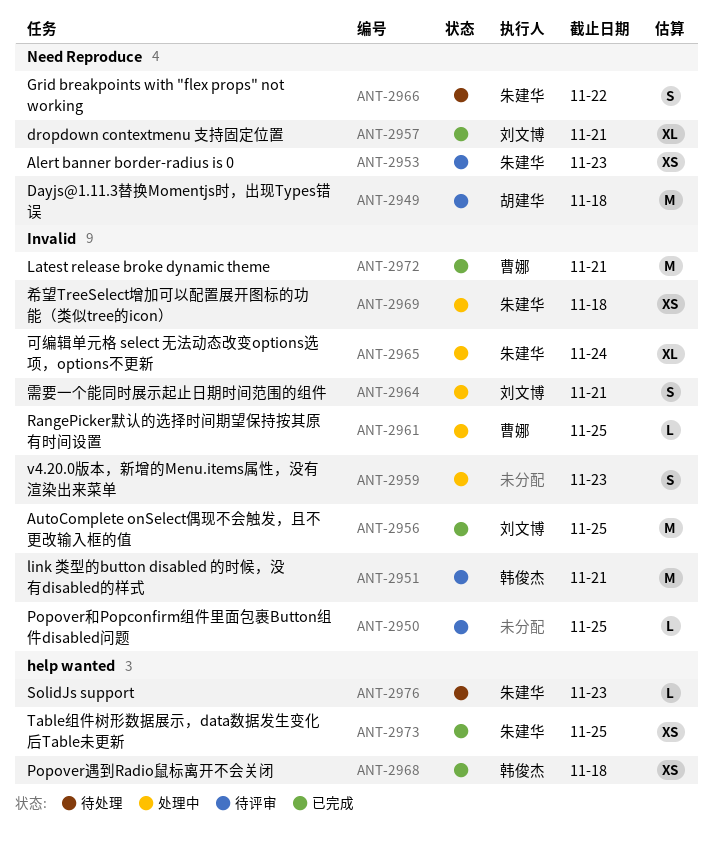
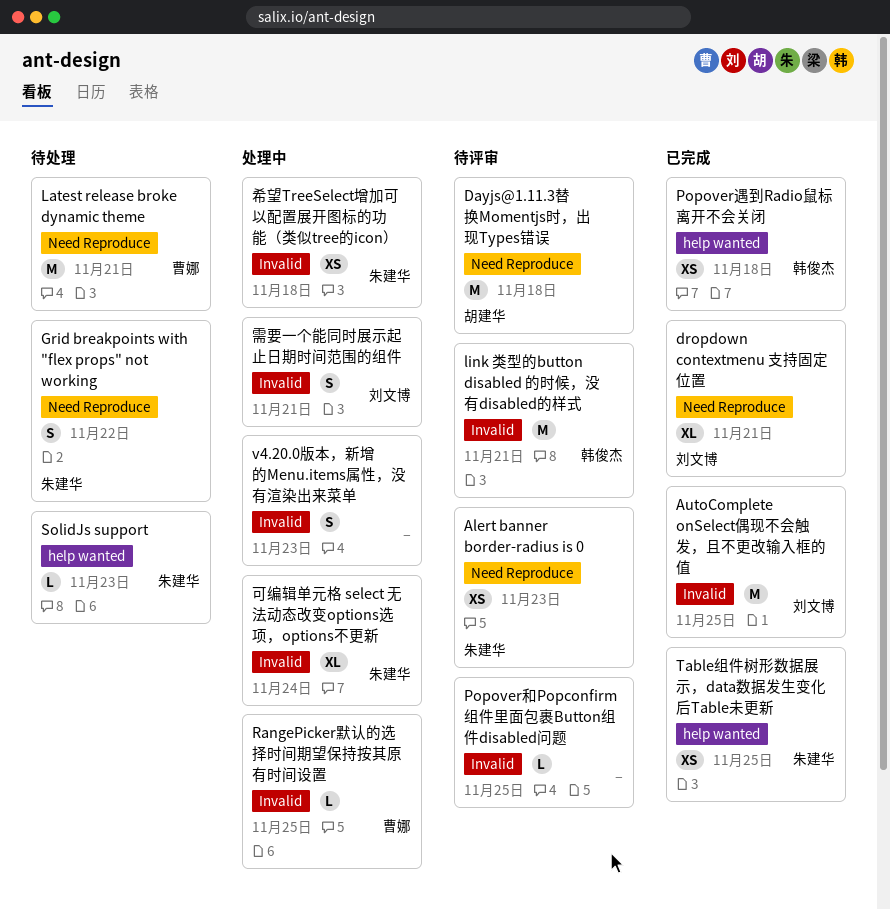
Latest release broke dynamic theme, status: 已完成 -> 待处理
Latest release broke dynamic theme, label: Invalid -> Need Reproduce

